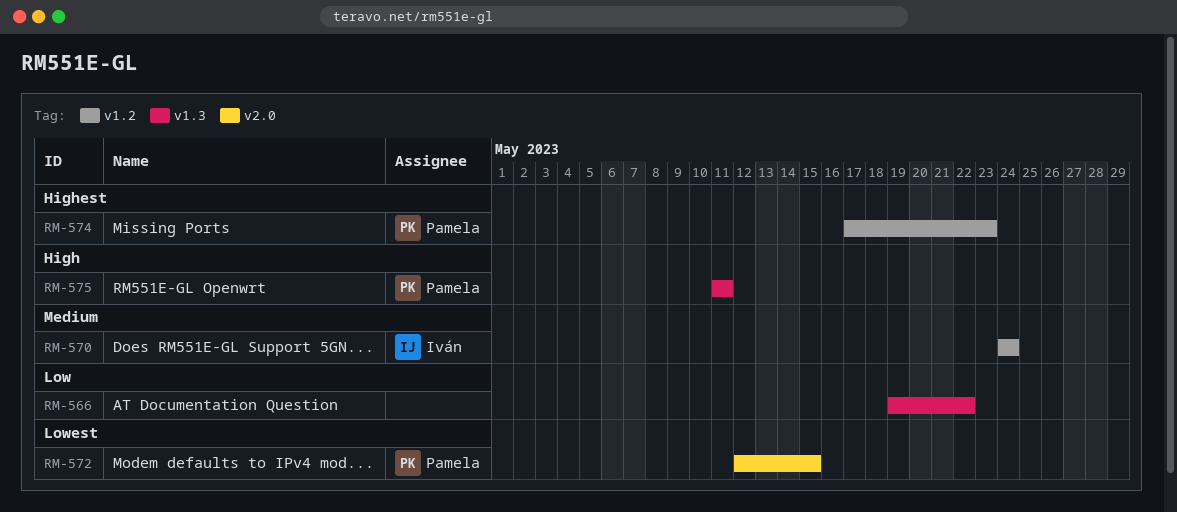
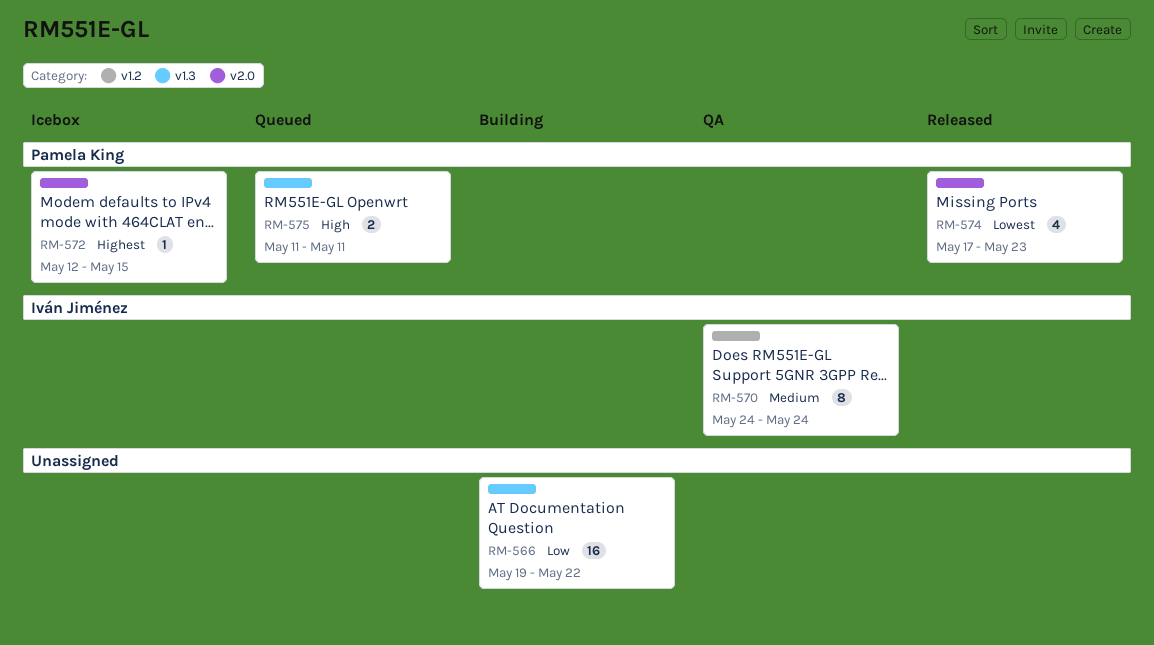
RM-572, priority: Lowest -> Highest
RM-574, priority: Highest -> Lowest
RM-574, label: v1.2 -> v2.0

